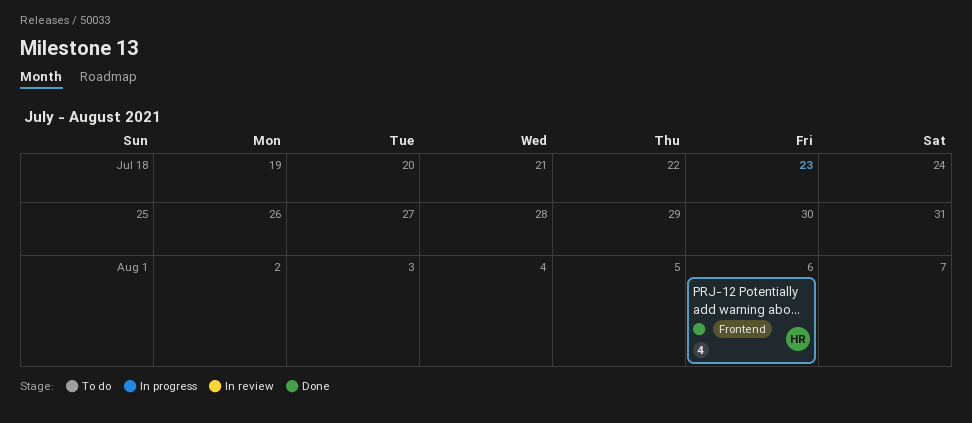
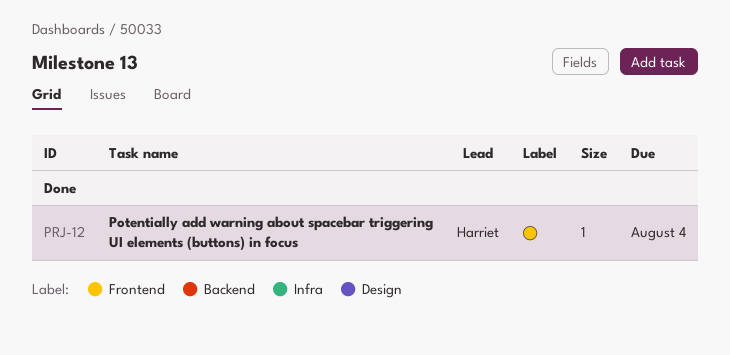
PRJ-12, estimate: 4 -> 1
PRJ-12, due: Aug 6 -> Aug 4

